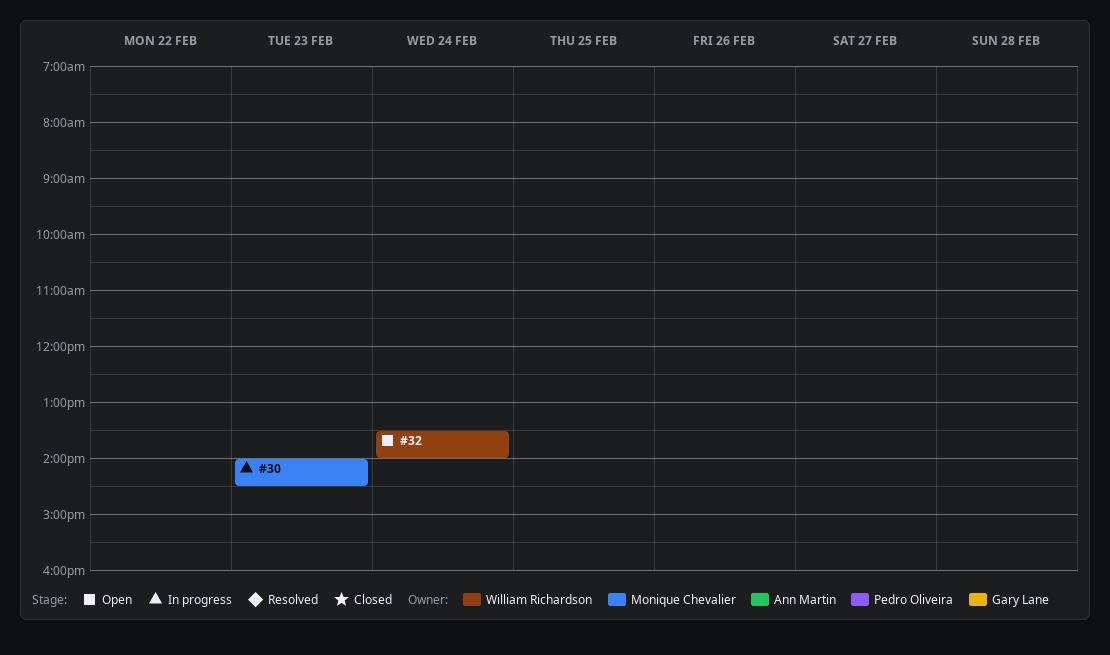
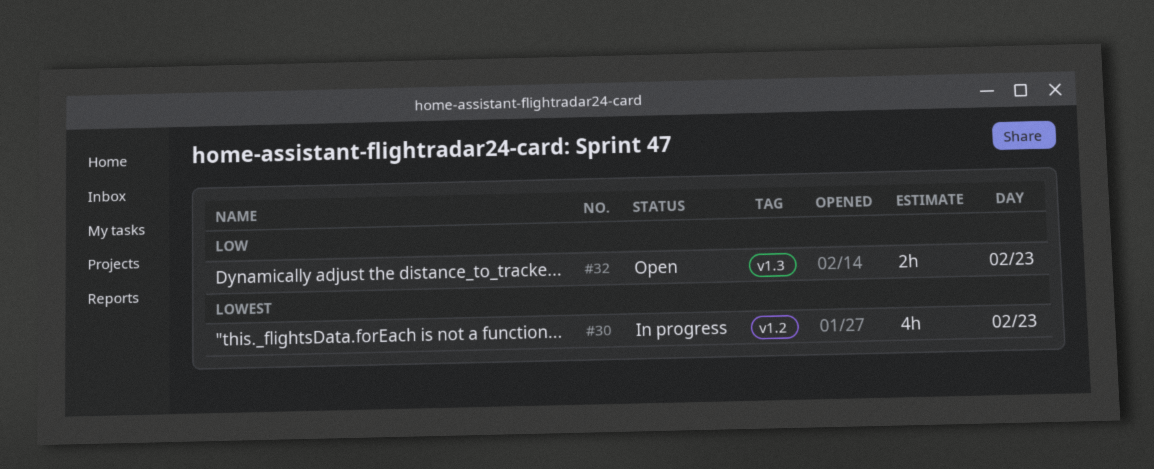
#32, day: Feb 24 -> Feb 23

